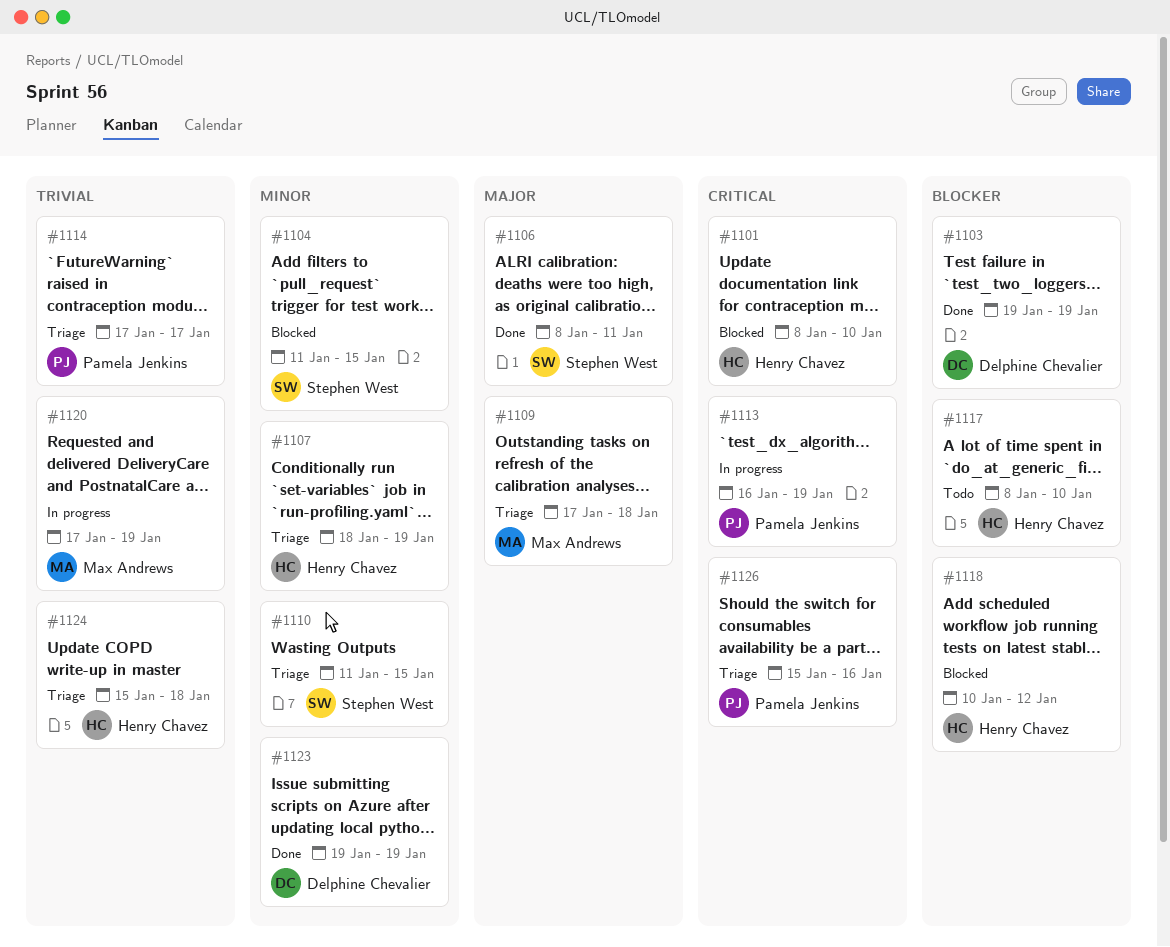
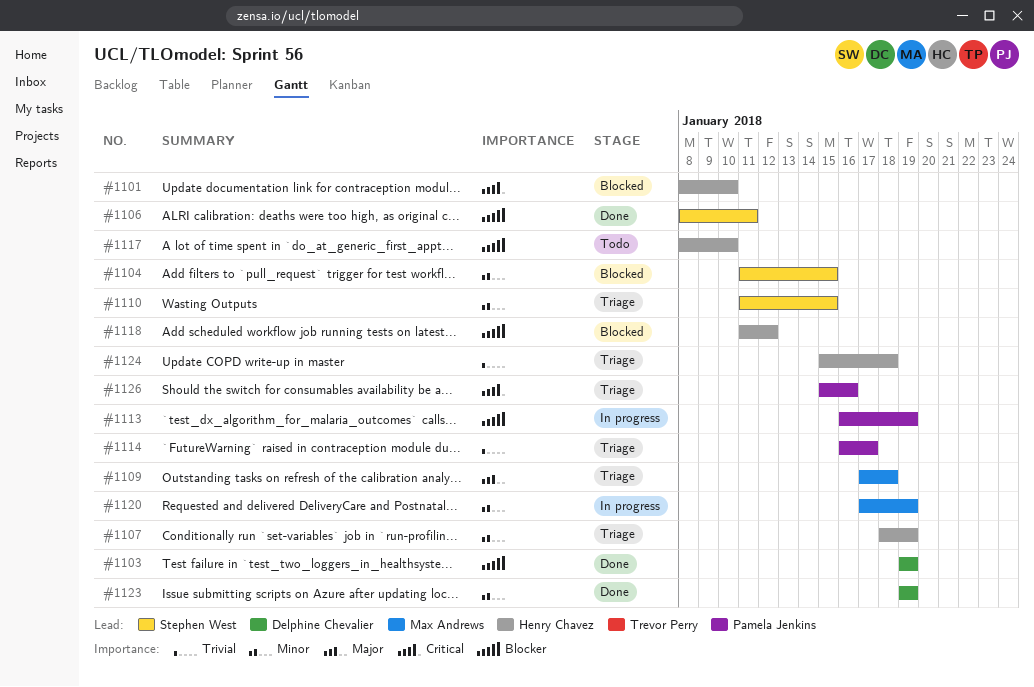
#1106, priority: Major -> Blocker
#1113, priority: Critical -> Blocker
#1114, start: Jan 17 -> Jan 16
#1118, start: Jan 10 -> Jan 11
#1120, priority: Trivial -> Minor

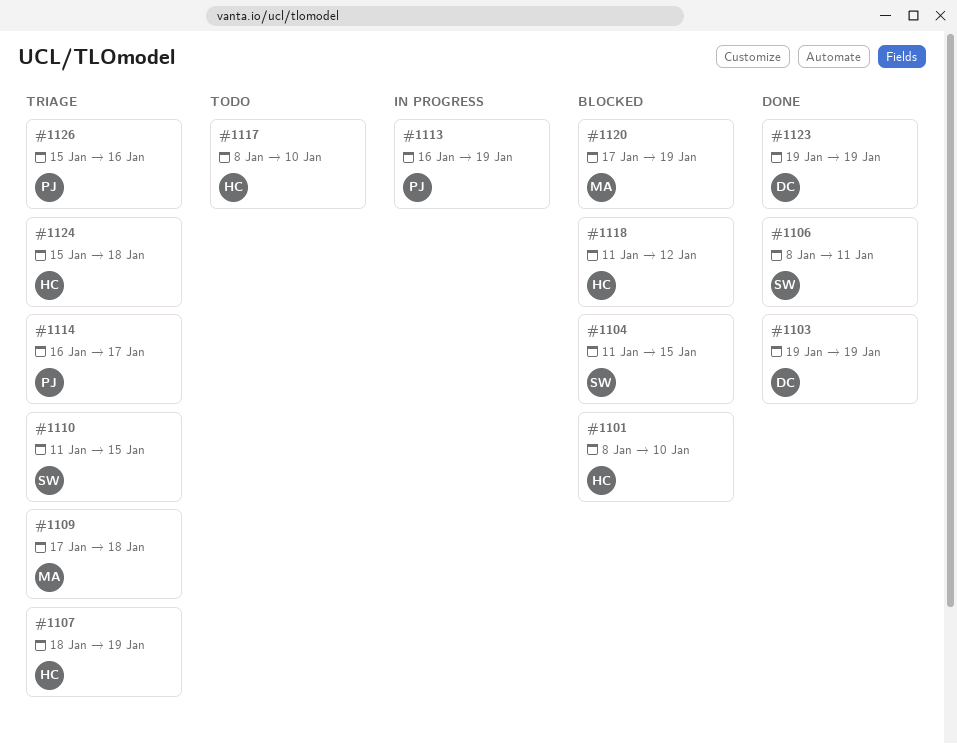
#1120, status: In progress -> Blocked

